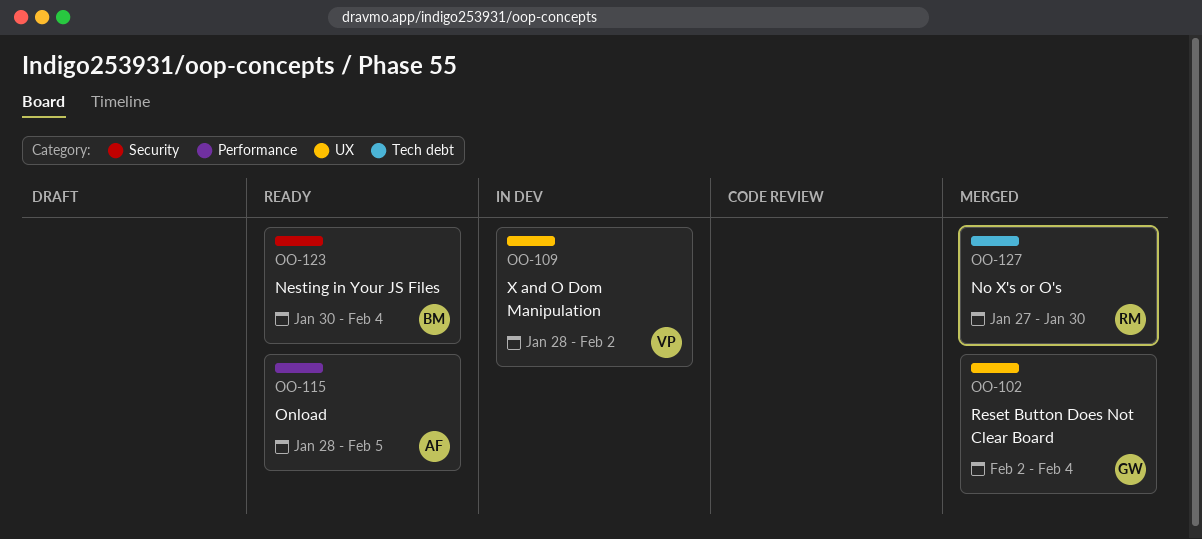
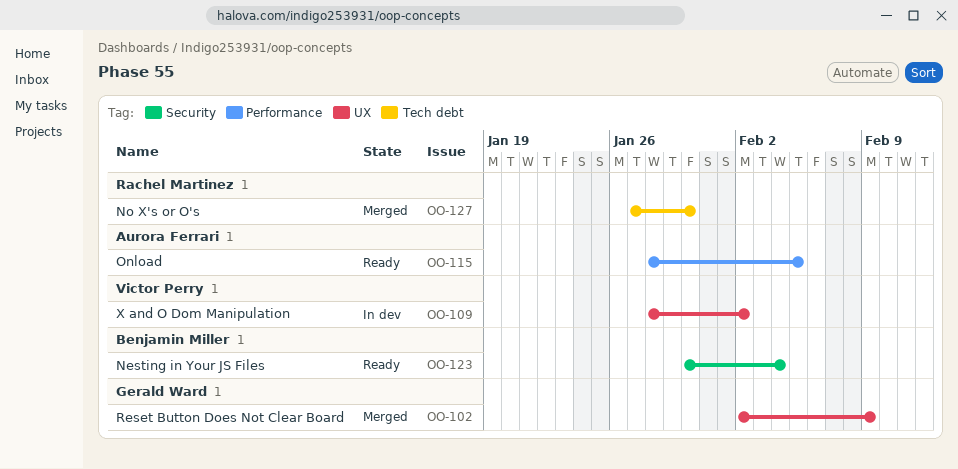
OO-102, due: Feb 4 -> Feb 9

